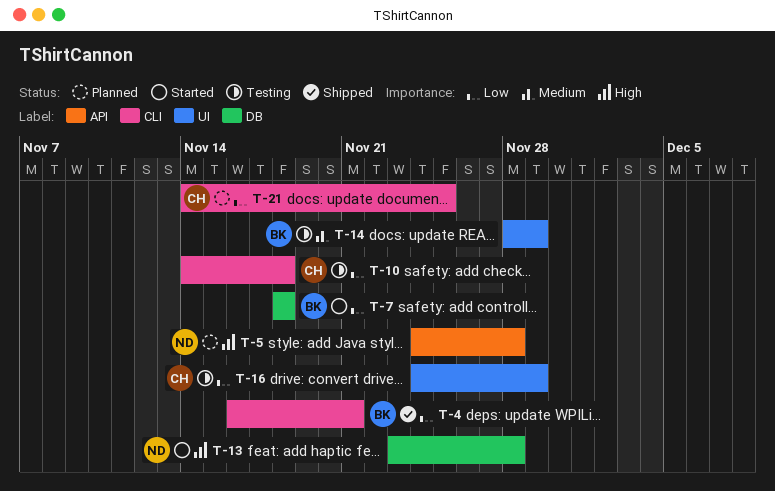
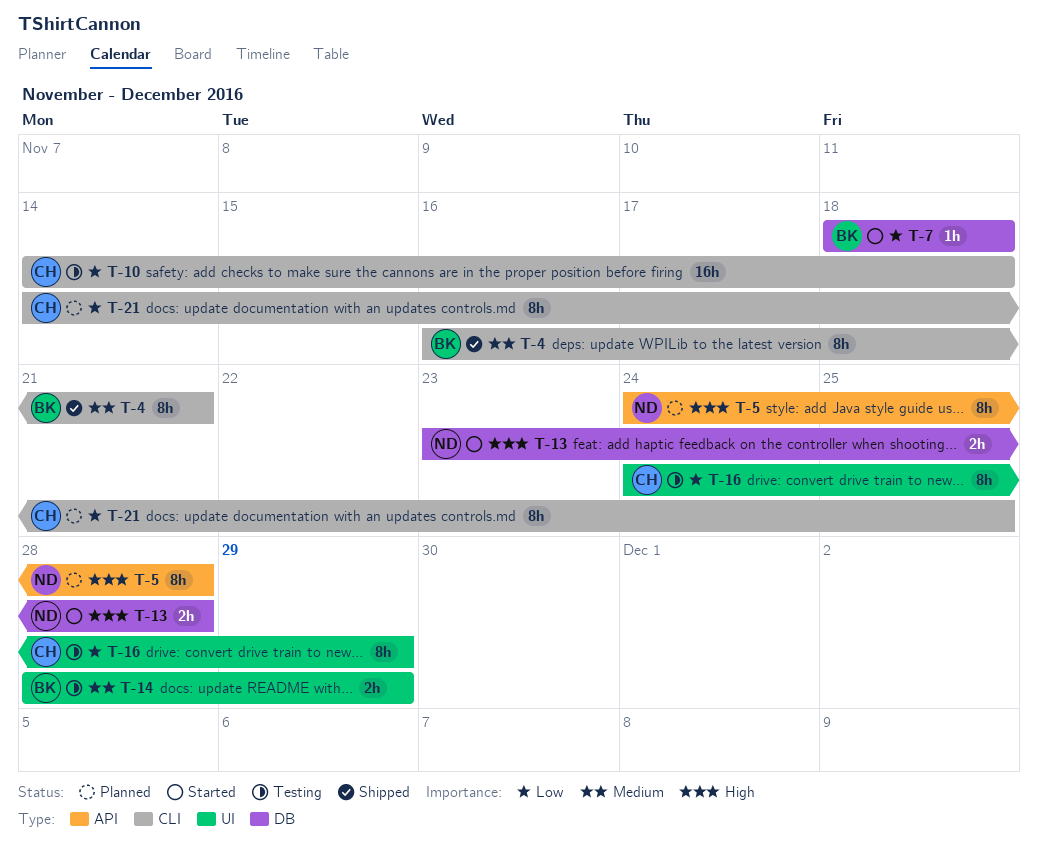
T-4, priority: Low -> Medium

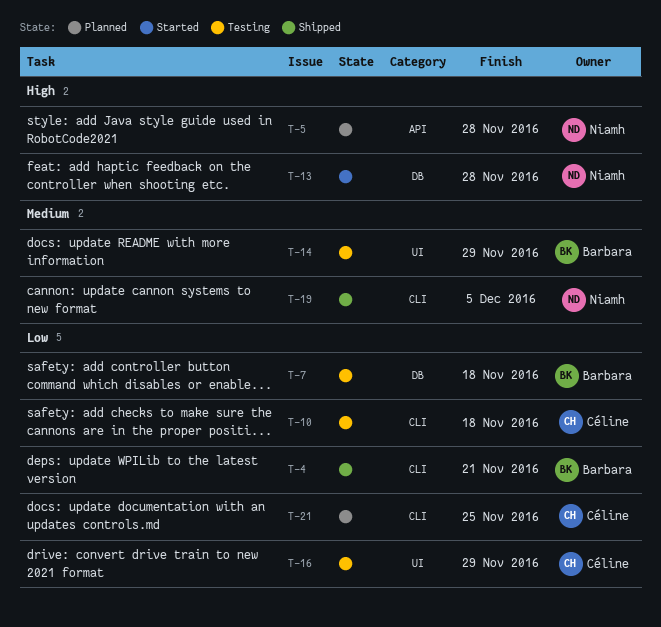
T-4, priority: Medium -> Low
T-7, status: Started -> Testing
T-19: none -> present

